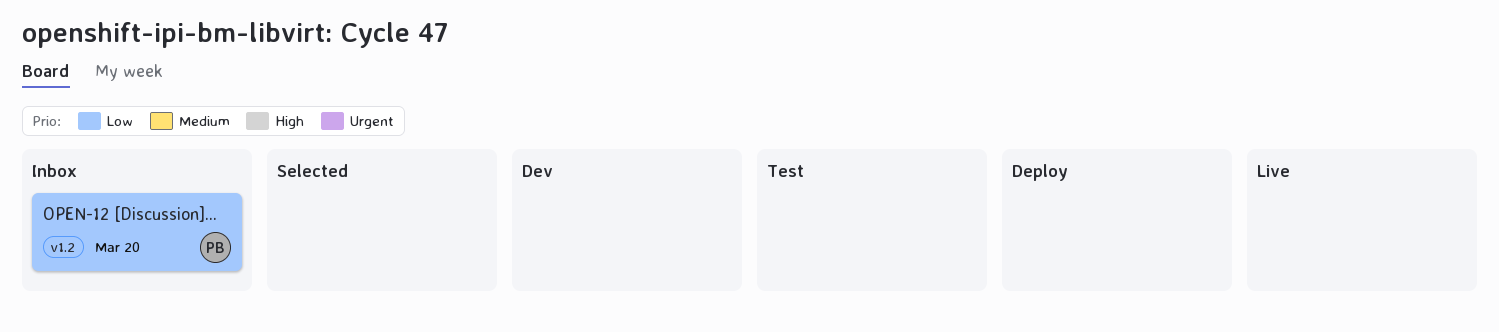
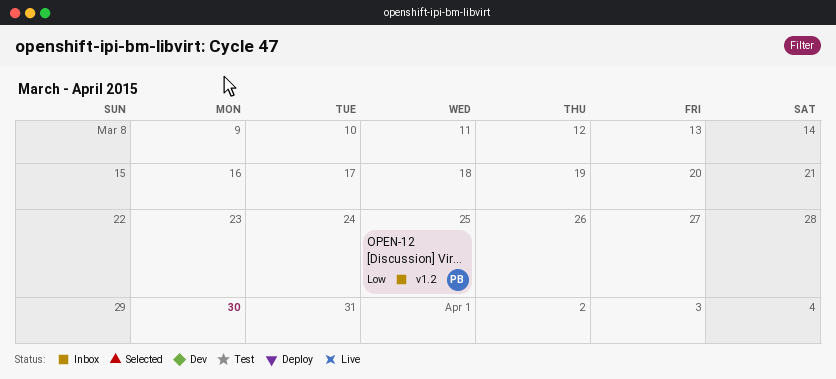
OPEN-12, due: Mar 20 -> Mar 25

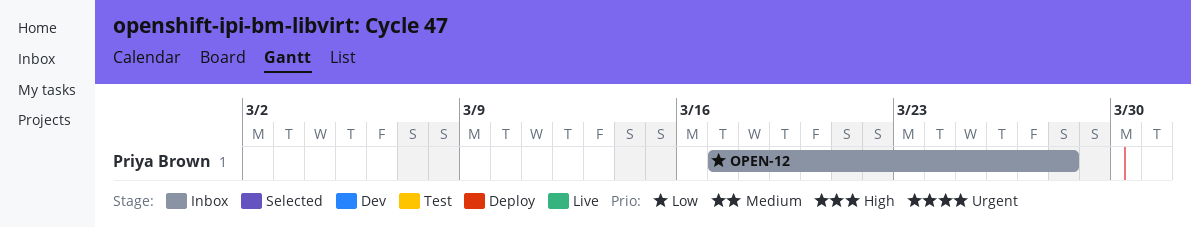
OPEN-12, due: Mar 25 -> Mar 28

